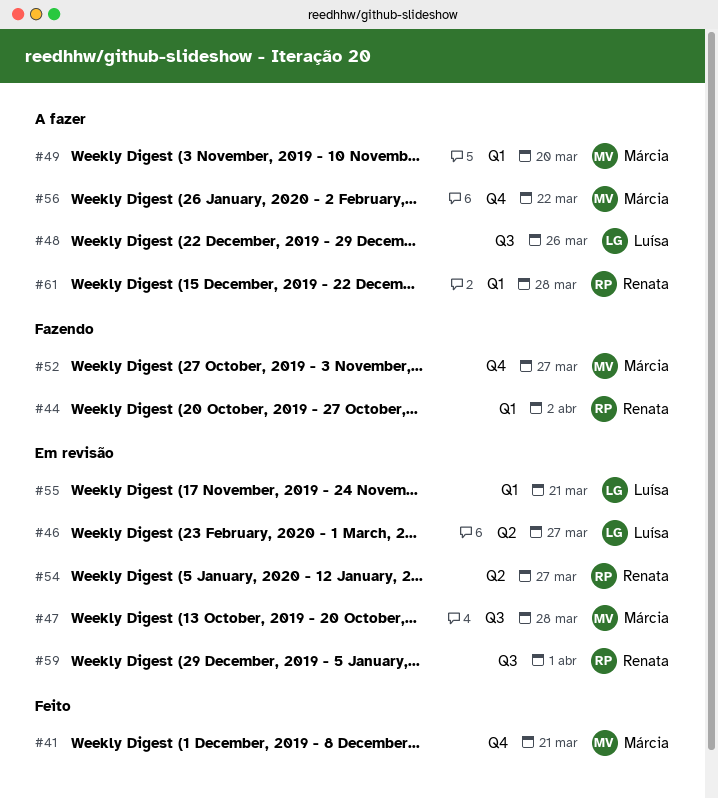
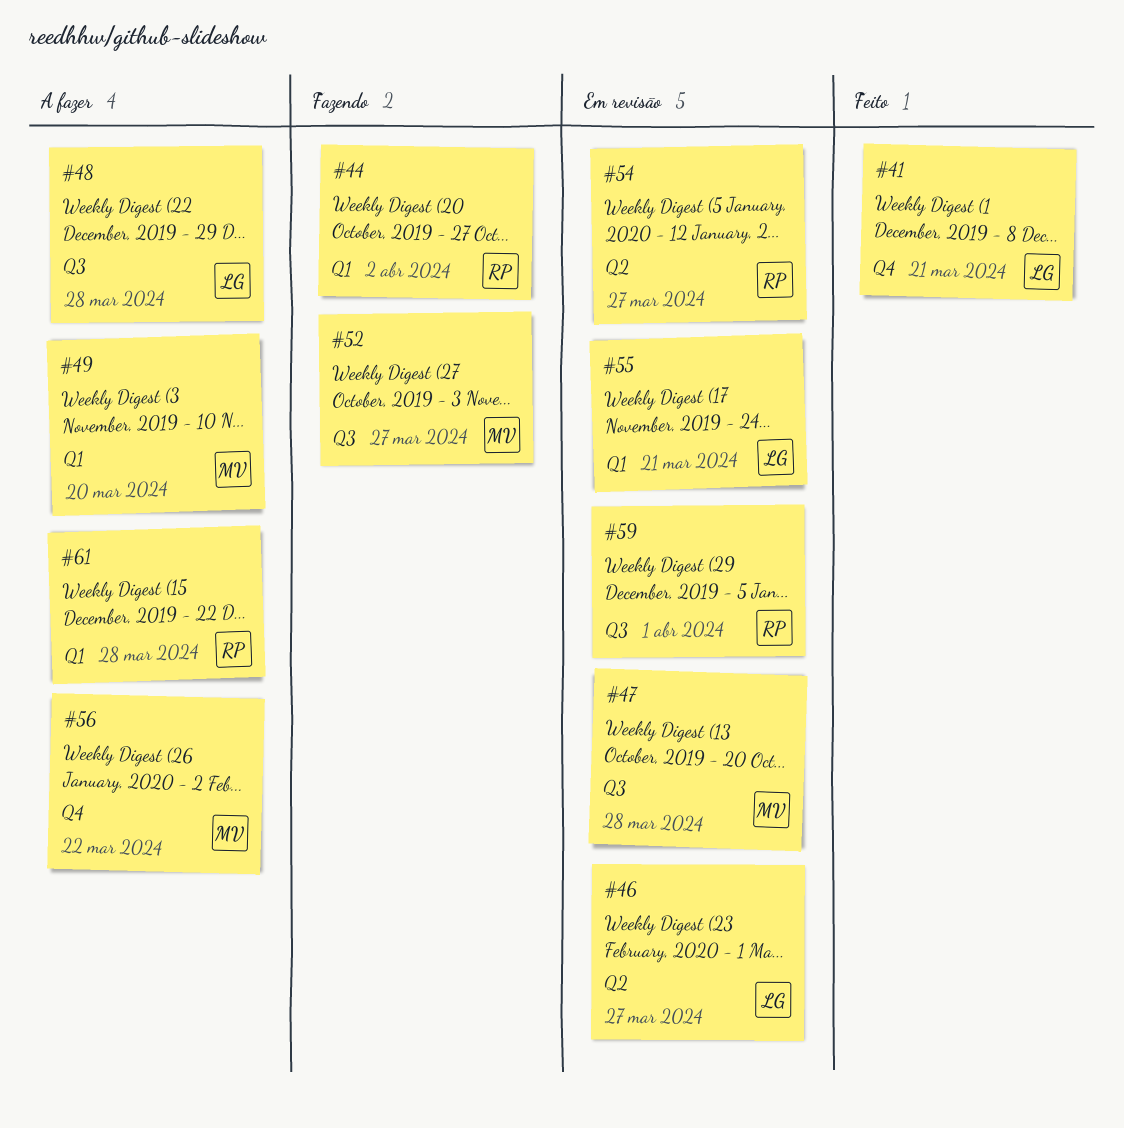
#41, owner: Márcia -> Luísa
#48, due: Mar 26 -> Mar 28
#52, label: Q4 -> Q3

